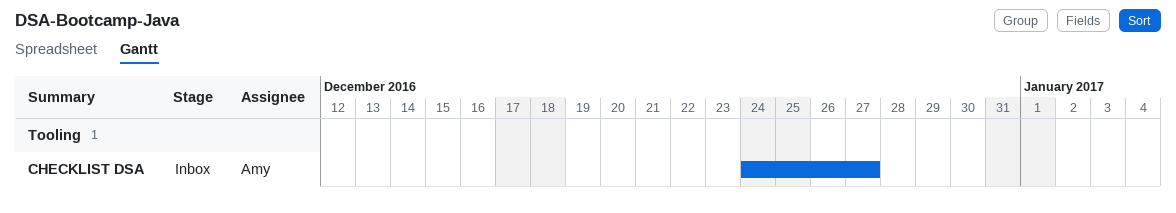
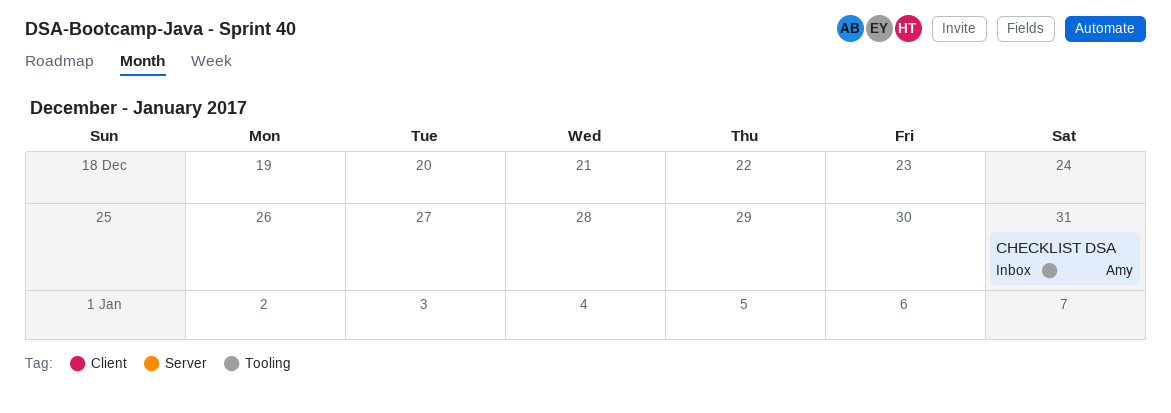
CHECKLIST DSA, due: Dec 27 -> Dec 31

